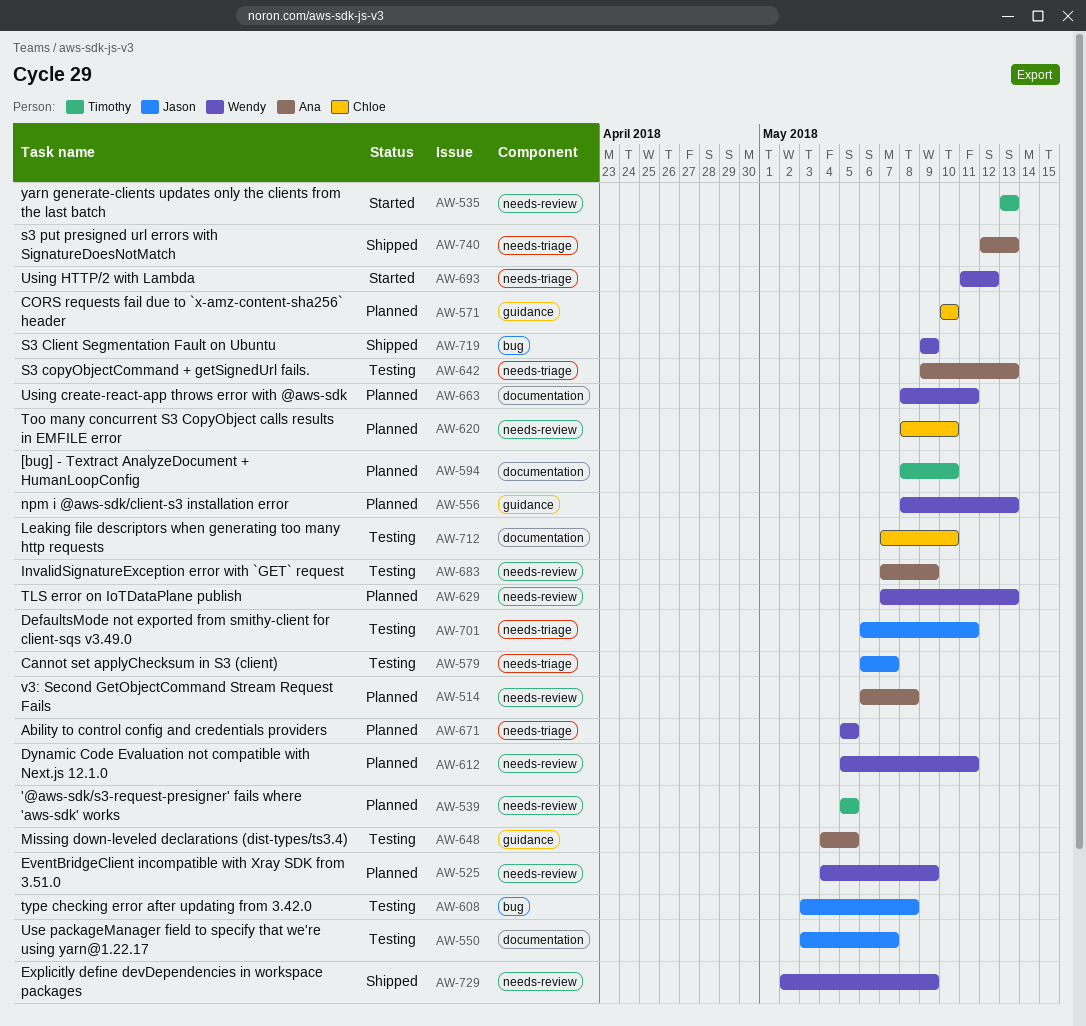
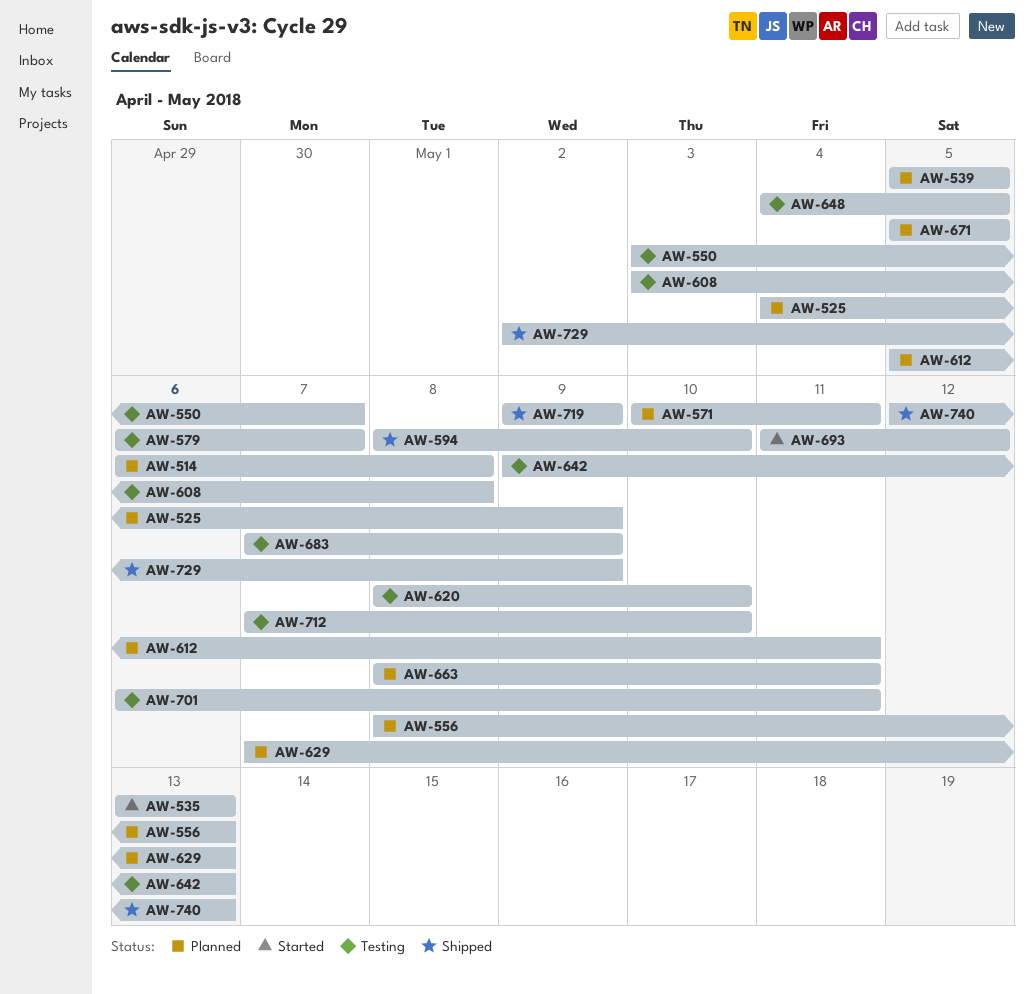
AW-571, due: May 10 -> May 11
AW-594, status: Planned -> Shipped
AW-620, status: Planned -> Testing

